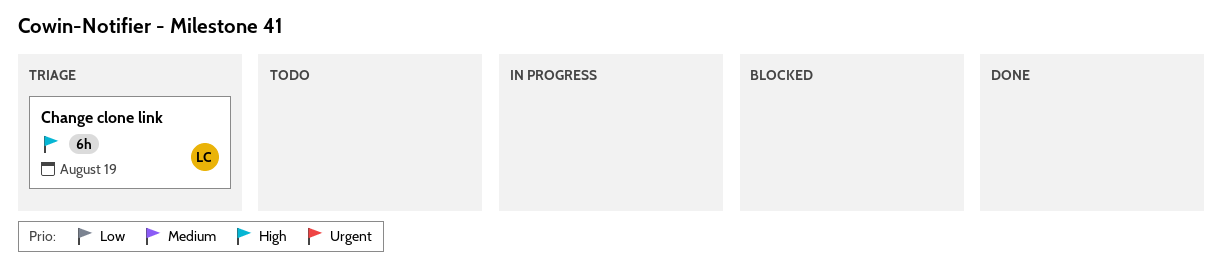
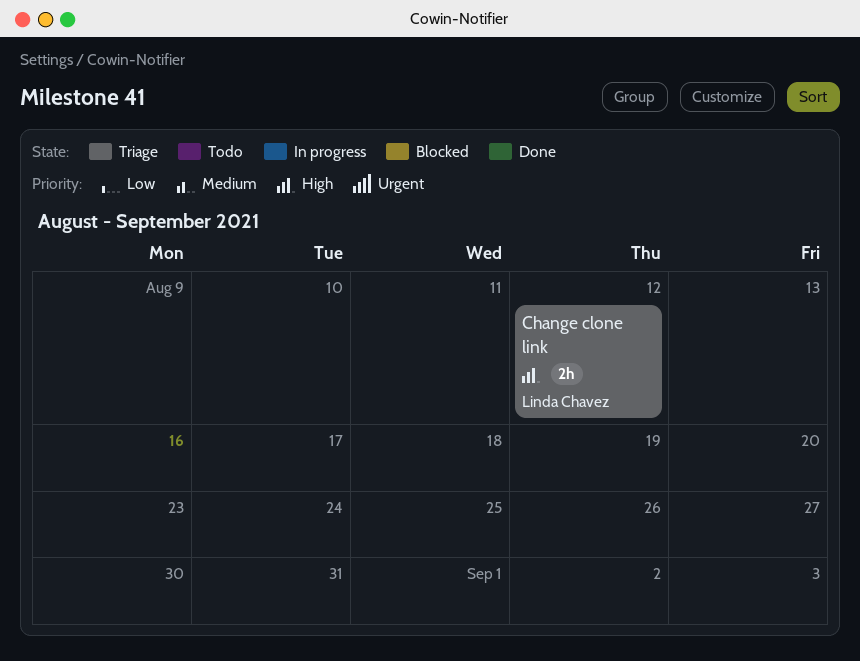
Change clone link, estimate: 6h -> 2h
Change clone link, due: Aug 19 -> Aug 12

